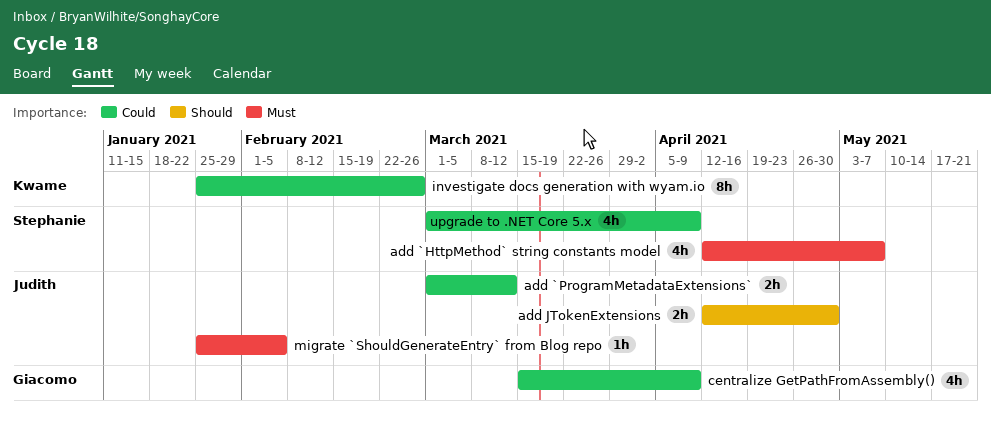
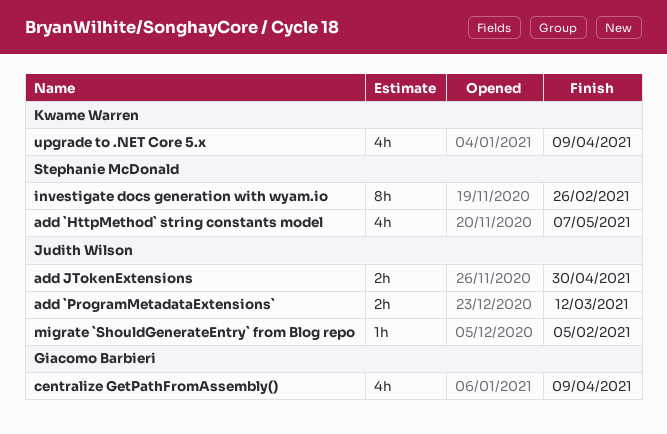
investigate docs generation with wyam.io, owner: Kwame Warren -> Stephanie McDonald
upgrade to .NET Core 5.x, owner: Stephanie McDonald -> Kwame Warren

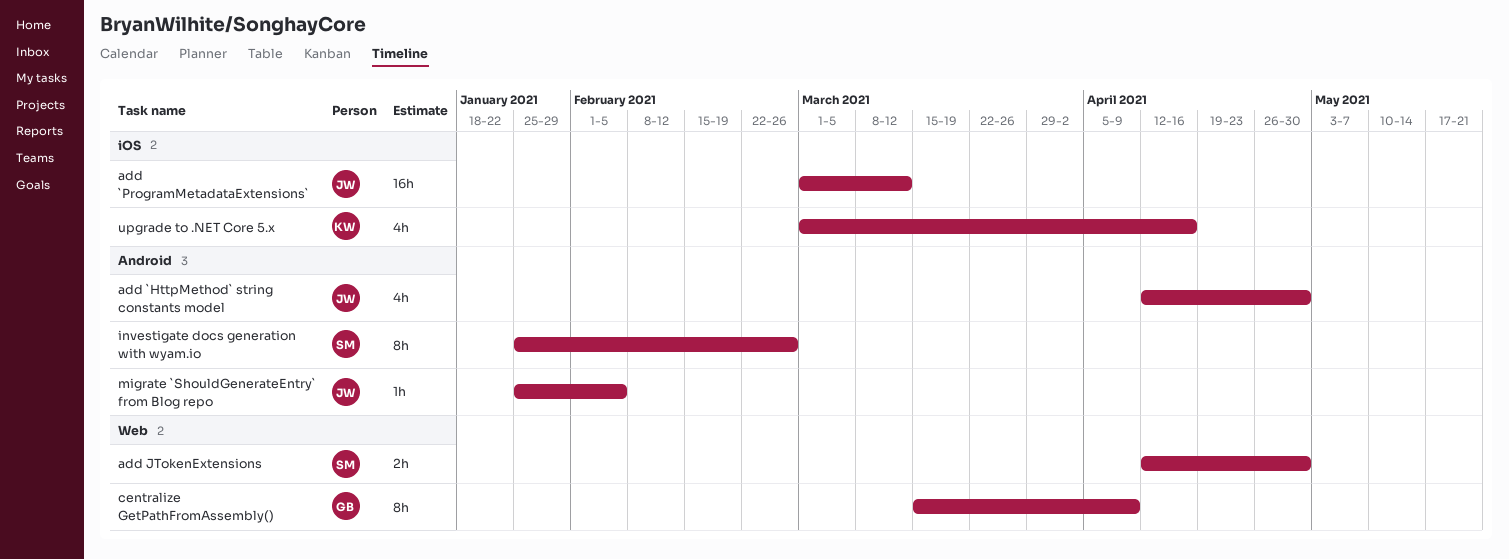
add `HttpMethod` string constants model, owner: Stephanie McDonald -> Judith Wilson
add `HttpMethod` string constants model, due: May 7 -> Apr 30
add `ProgramMetadataExtensions`, estimate: 2h -> 16h
add JTokenExtensions, owner: Judith Wilson -> Stephanie McDonald
centralize GetPathFromAssembly(), estimate: 4h -> 8h
upgrade to .NET Core 5.x, due: Apr 9 -> Apr 16

